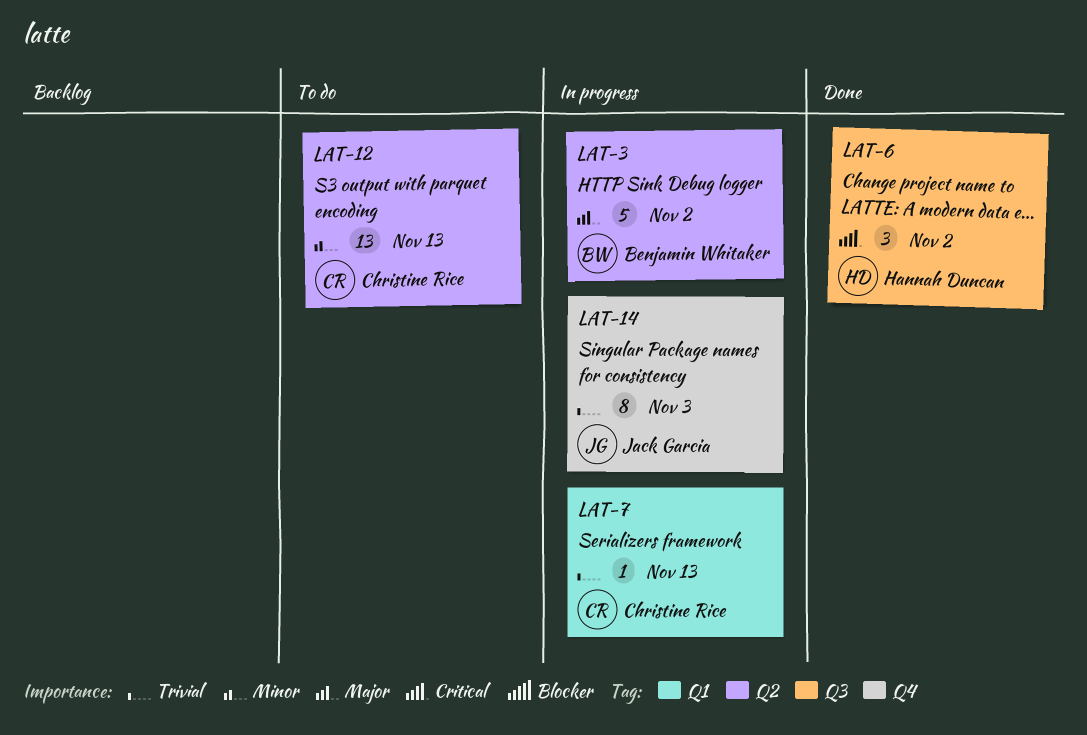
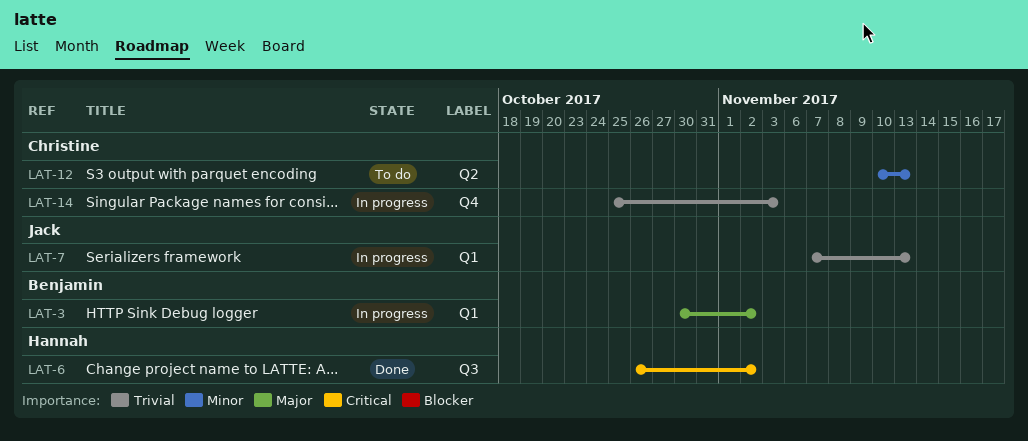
LAT-3, label: Q2 -> Q1
LAT-7, owner: Christine Rice -> Jack Garcia
LAT-14, owner: Jack Garcia -> Christine Rice

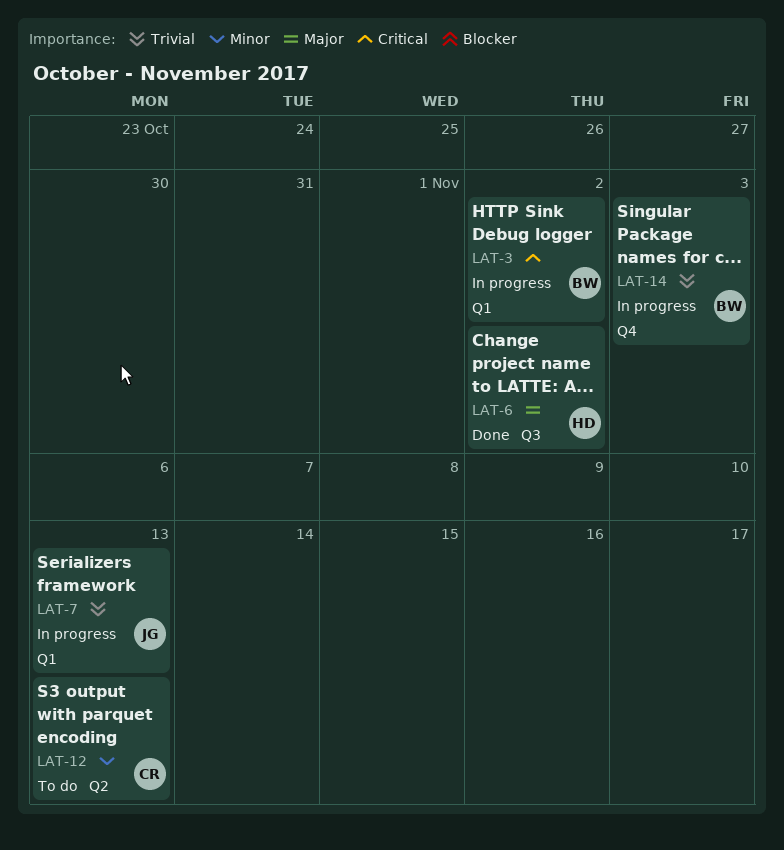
LAT-3, priority: Major -> Critical
LAT-6, priority: Critical -> Major
LAT-14, owner: Christine -> Benjamin

